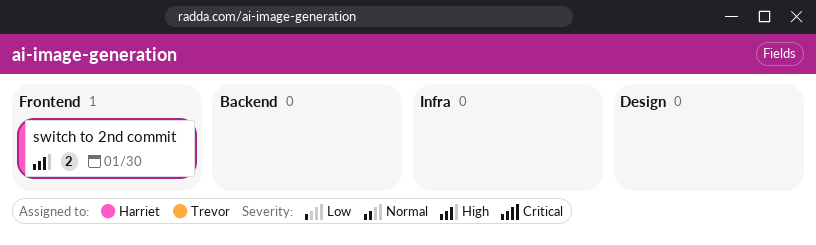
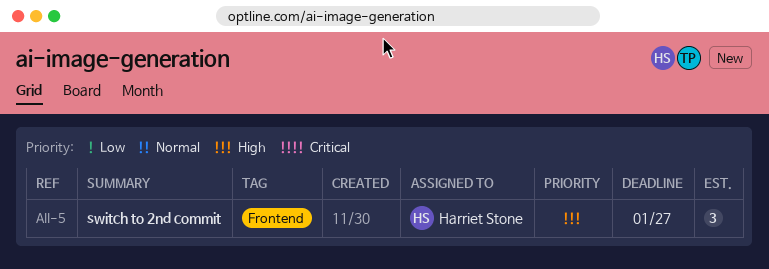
switch to 2nd commit, estimate: 2 -> 3
switch to 2nd commit, due: Jan 30 -> Jan 27

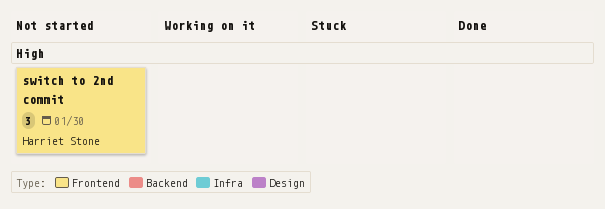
switch to 2nd commit, due: Jan 27 -> Jan 30

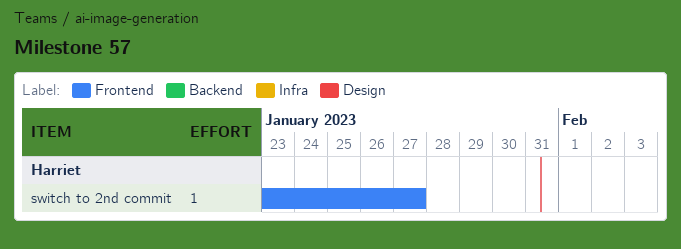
switch to 2nd commit, estimate: 3 -> 1
switch to 2nd commit, due: Jan 30 -> Jan 27

